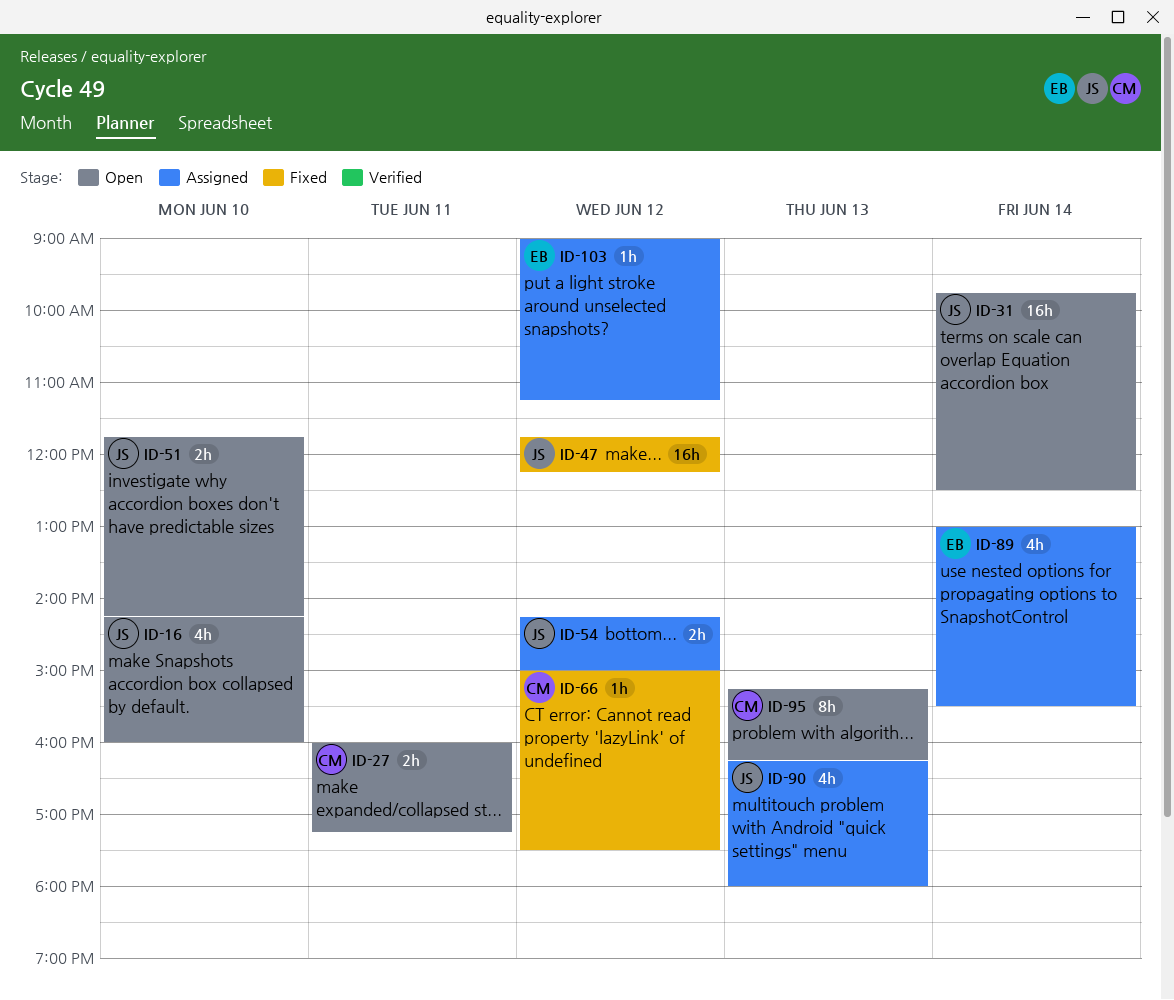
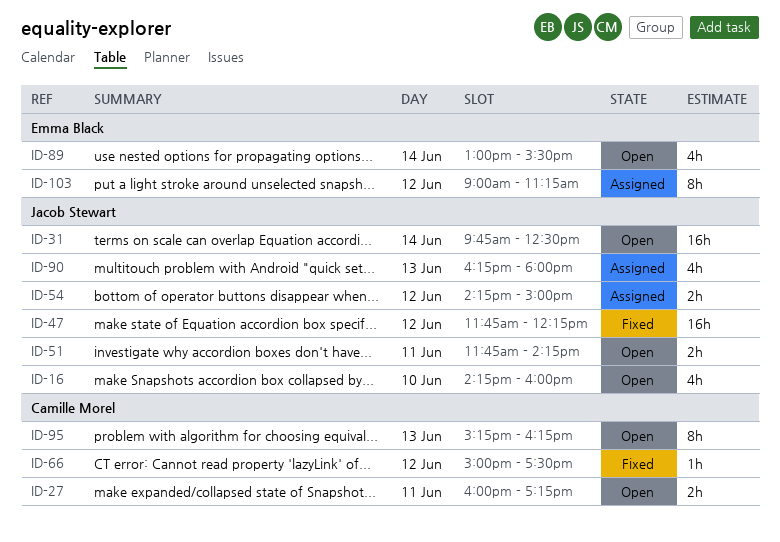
ID-51, day: Jun 10 -> Jun 11
ID-89, status: Assigned -> Open
ID-103, estimate: 1h -> 8h

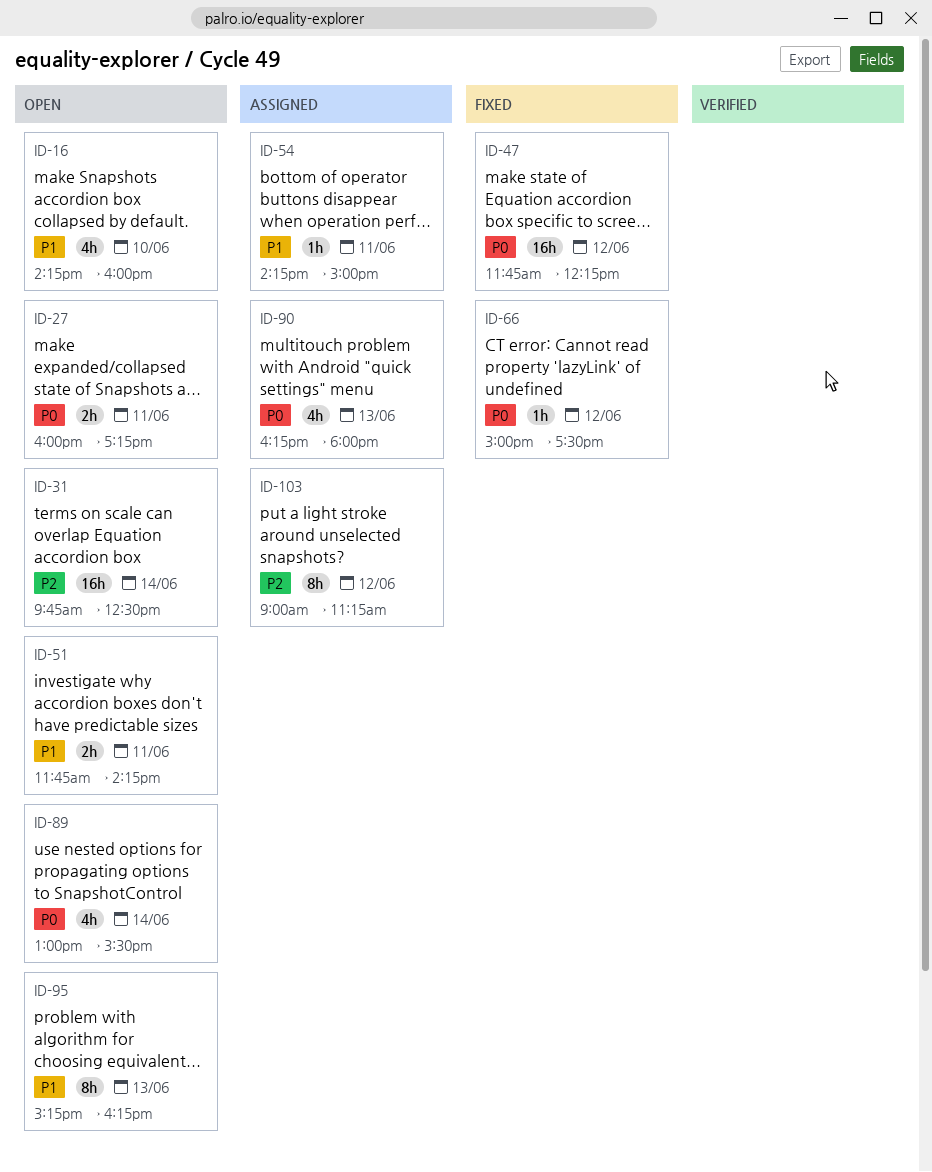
ID-54, estimate: 2h -> 1h
ID-54, day: Jun 12 -> Jun 11

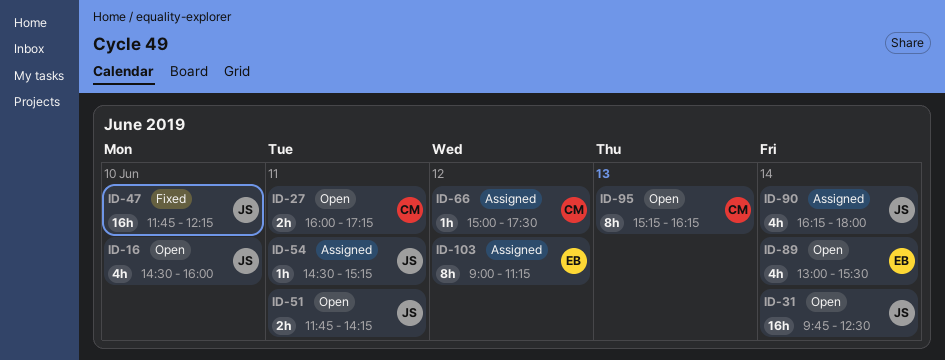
ID-16, begins: 14:15 -> 14:30
ID-47, day: Jun 12 -> Jun 10
ID-54, begins: 14:15 -> 14:30
ID-54, ends: 15:00 -> 15:15
ID-66, status: Fixed -> Assigned
ID-90, day: Jun 13 -> Jun 14

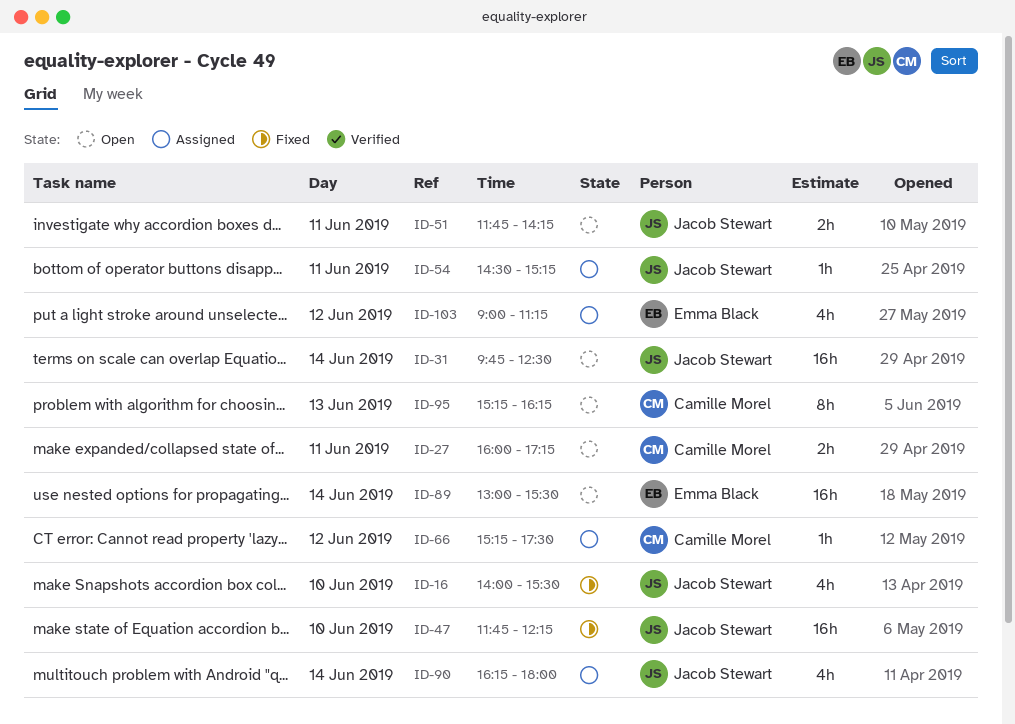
ID-16, status: Open -> Fixed
ID-16, begins: 14:30 -> 14:00
ID-16, ends: 16:00 -> 15:30
ID-66, begins: 15:00 -> 15:15
ID-89, estimate: 4h -> 16h
ID-103, estimate: 8h -> 4h

